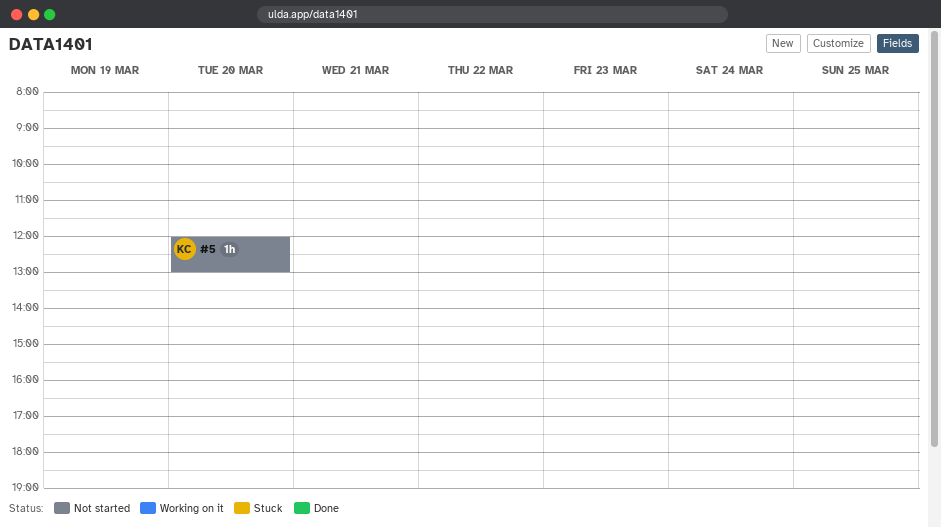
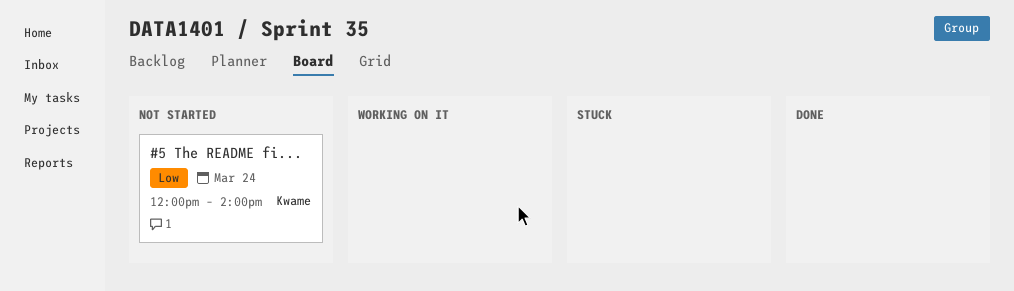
#5, day: Mar 20 -> Mar 24
#5, ends: 13:00 -> 14:00

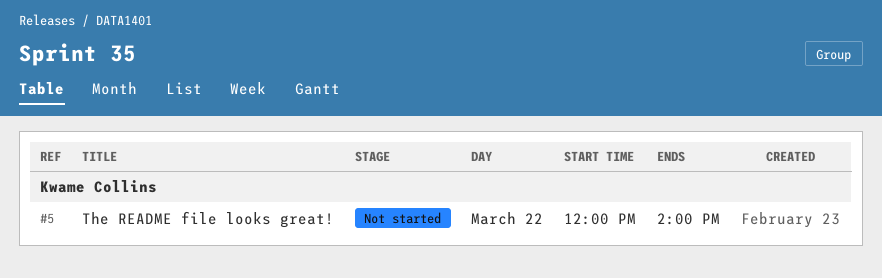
#5, day: Mar 24 -> Mar 22

